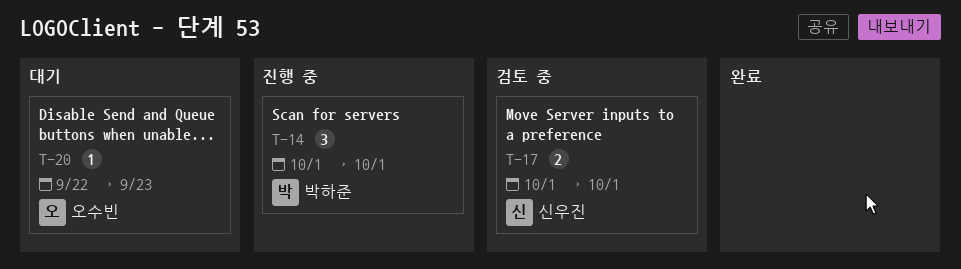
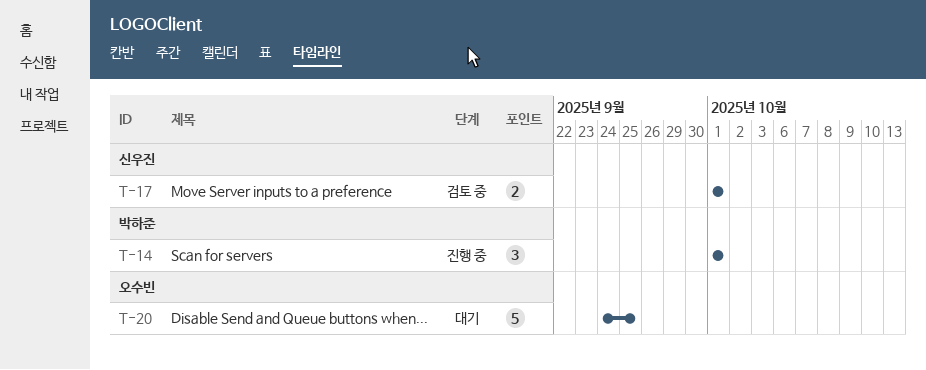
T-20, estimate: 1 -> 5
T-20, start: Sep 22 -> Sep 24
T-20, due: Sep 23 -> Sep 25

